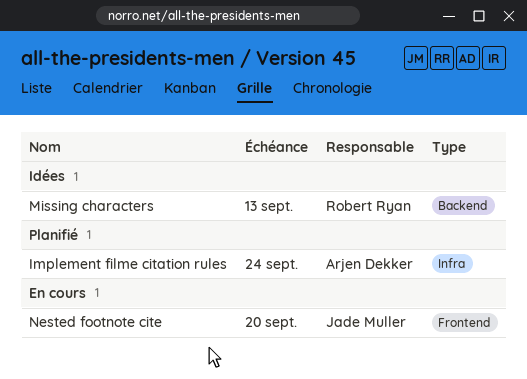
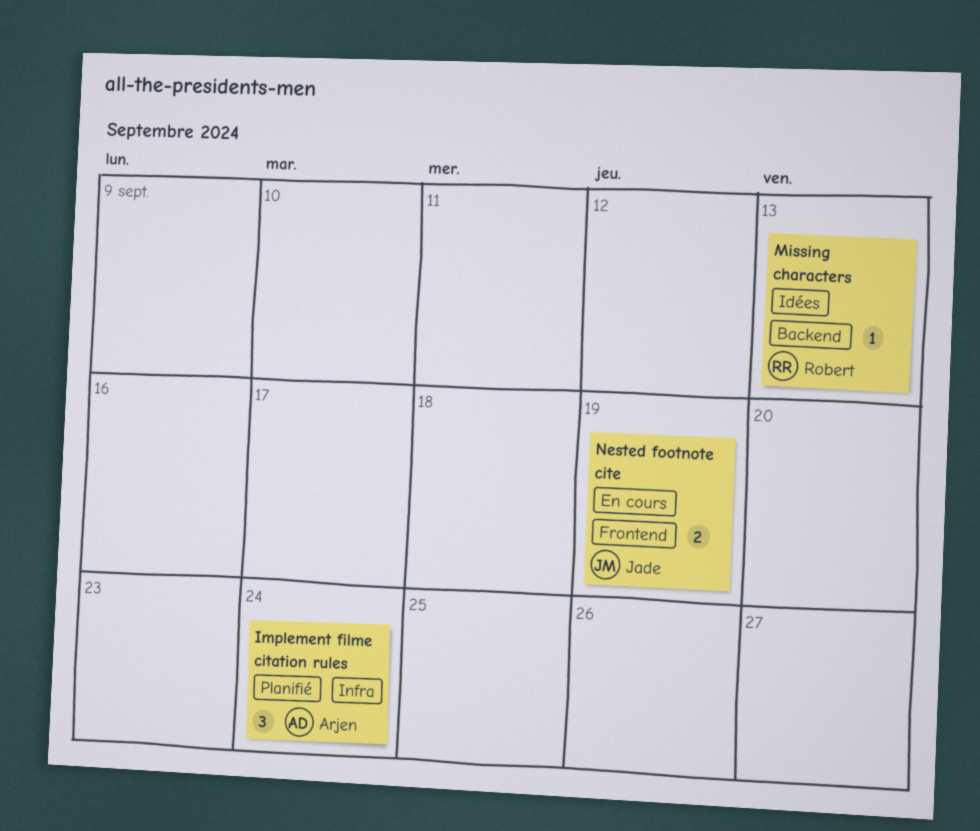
Nested footnote cite, due: Sep 20 -> Sep 19

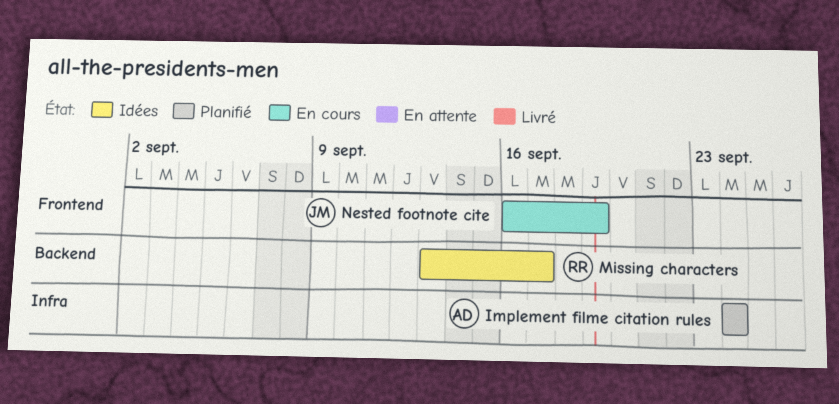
Missing characters, due: Sep 13 -> Sep 17

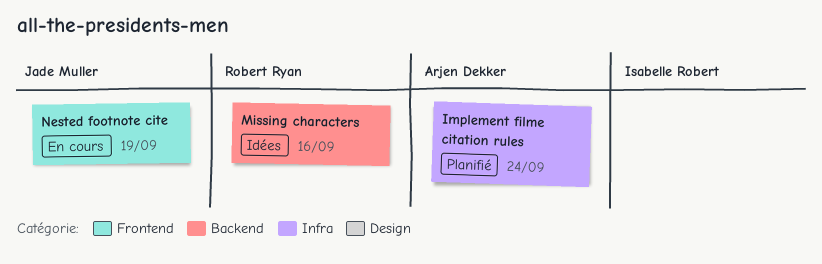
Missing characters, due: Sep 17 -> Sep 16

